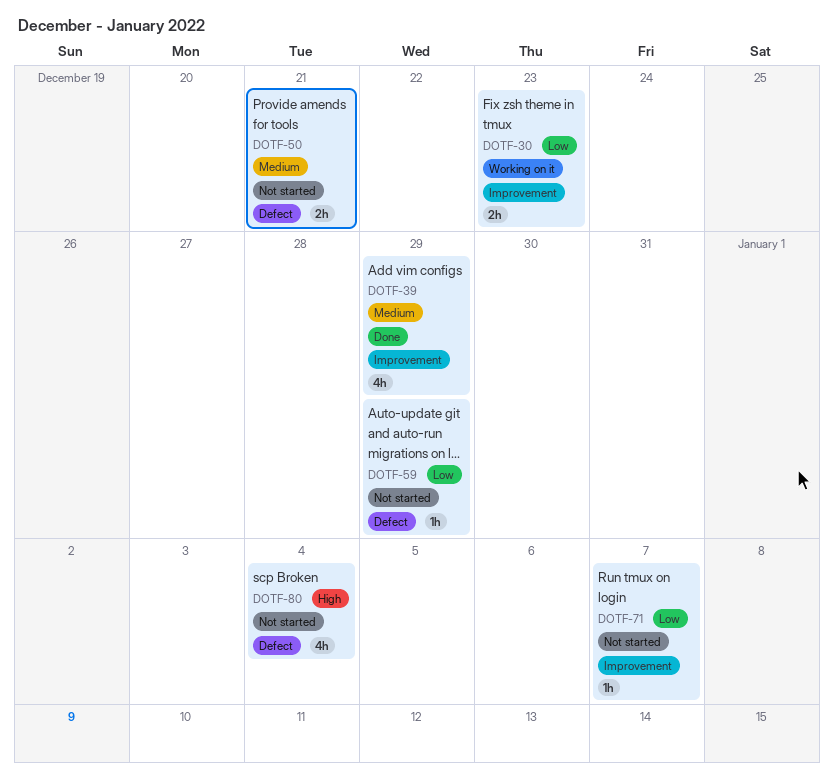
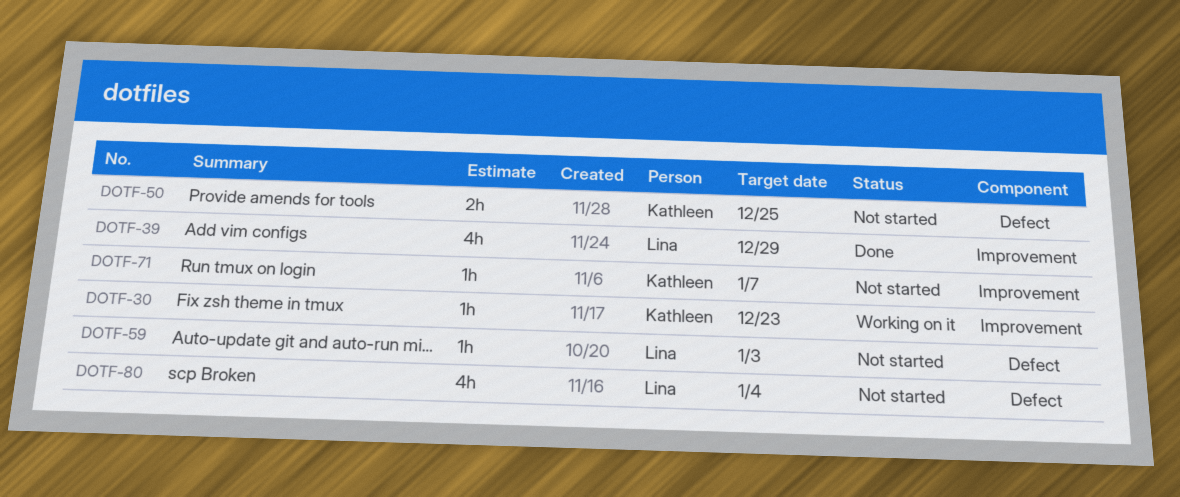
DOTF-30, estimate: 2h -> 1h
DOTF-50, due: Dec 21 -> Dec 25
DOTF-59, due: Dec 29 -> Jan 3

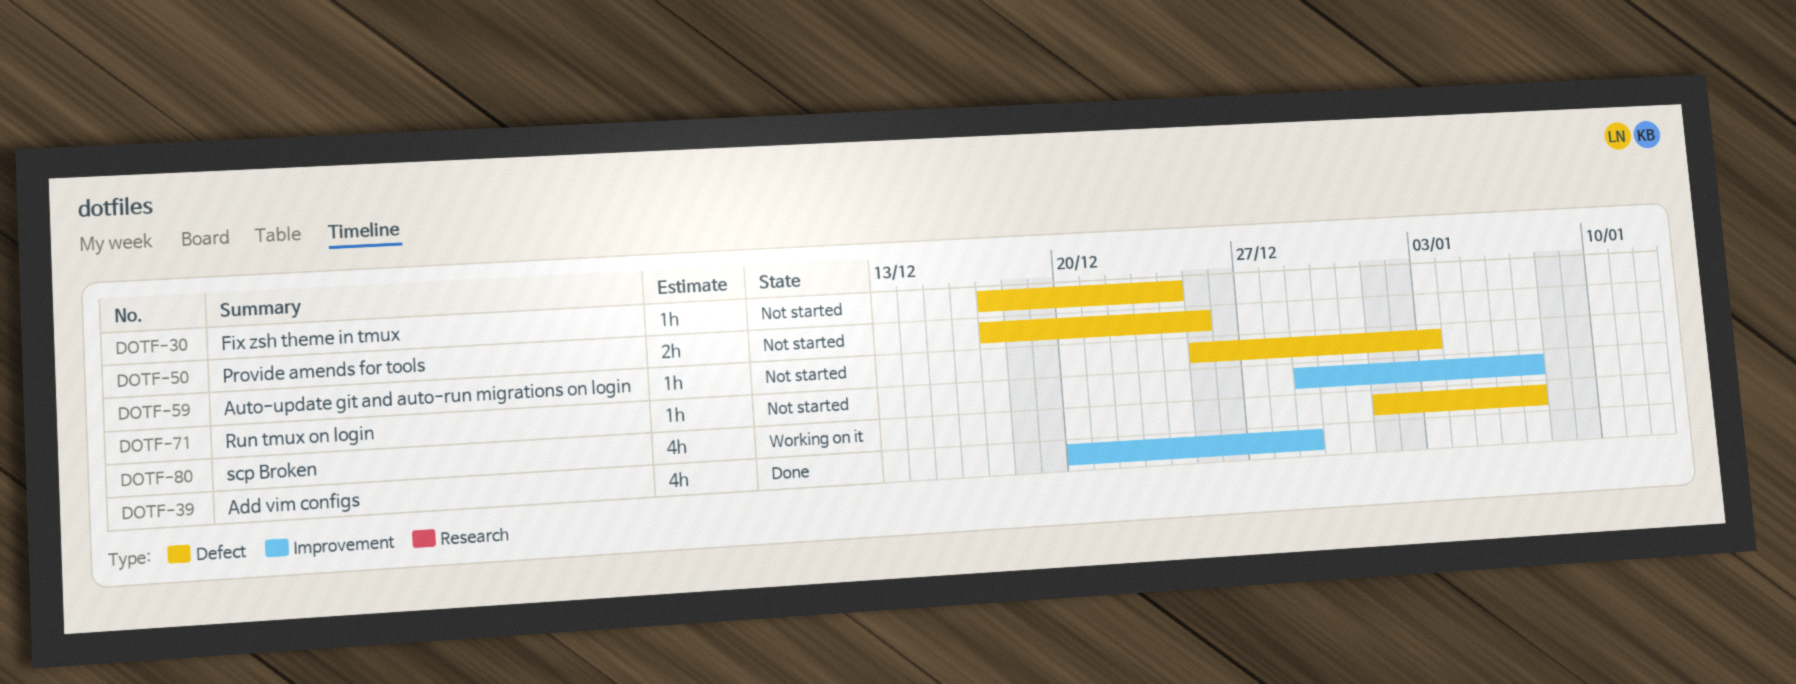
DOTF-30, status: Working on it -> Not started
DOTF-30, label: Improvement -> Defect
DOTF-30, due: Dec 23 -> Dec 24
DOTF-80, status: Not started -> Working on it
DOTF-80, due: Jan 4 -> Jan 7

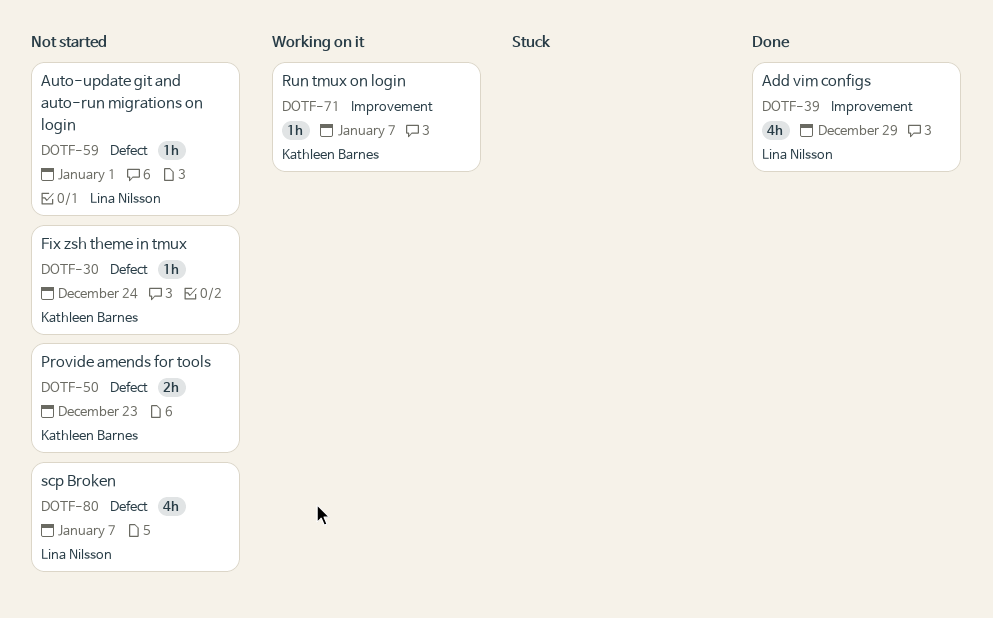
DOTF-50, due: Dec 25 -> Dec 23
DOTF-59, due: Jan 3 -> Jan 1
DOTF-71, status: Not started -> Working on it
DOTF-80, status: Working on it -> Not started

